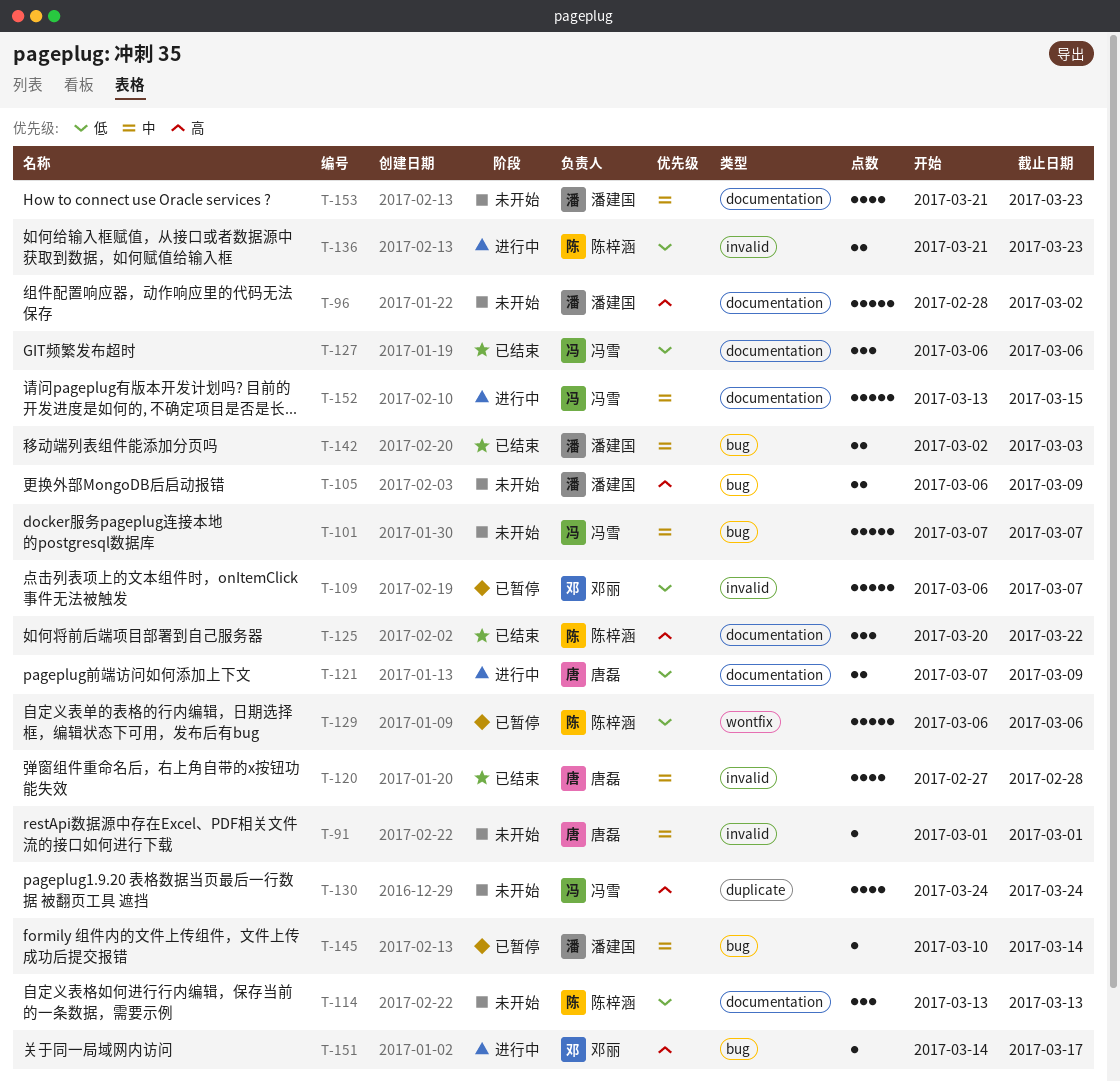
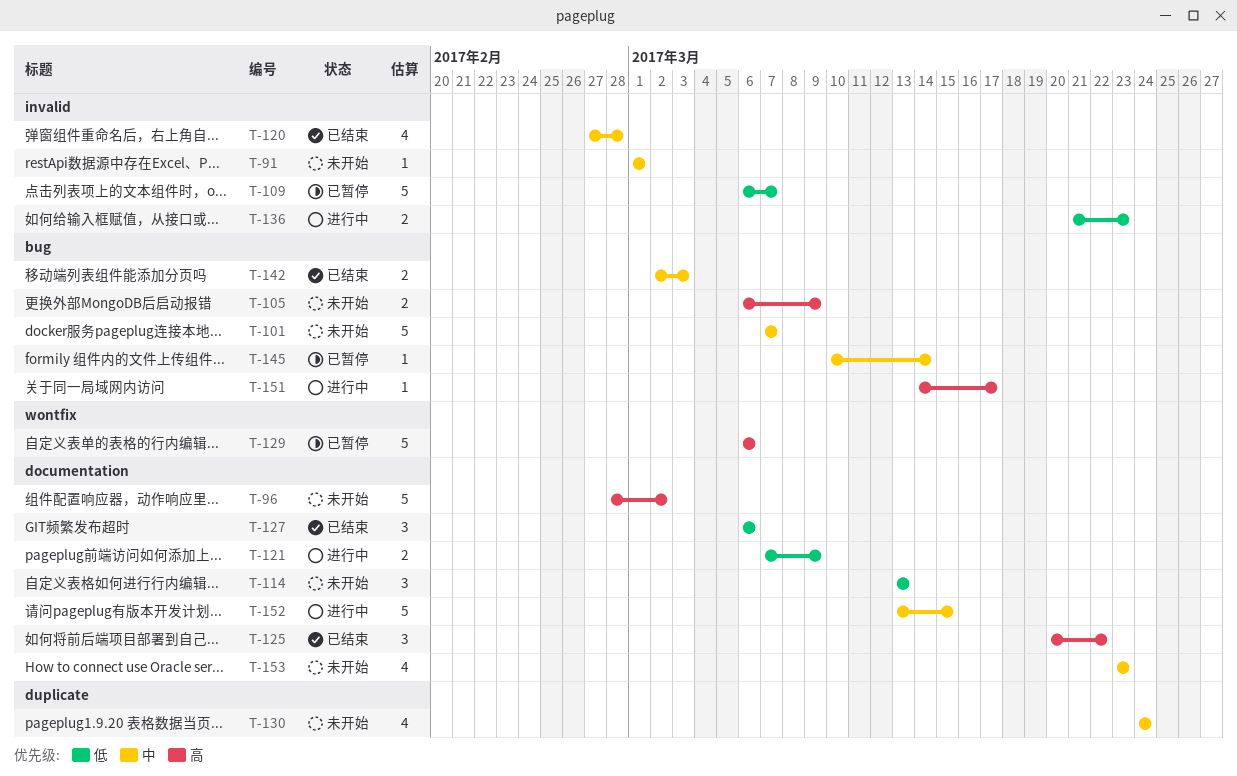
T-129, priority: 低 -> 高
T-130, priority: 高 -> 中
T-153, start: Mar 21 -> Mar 23

